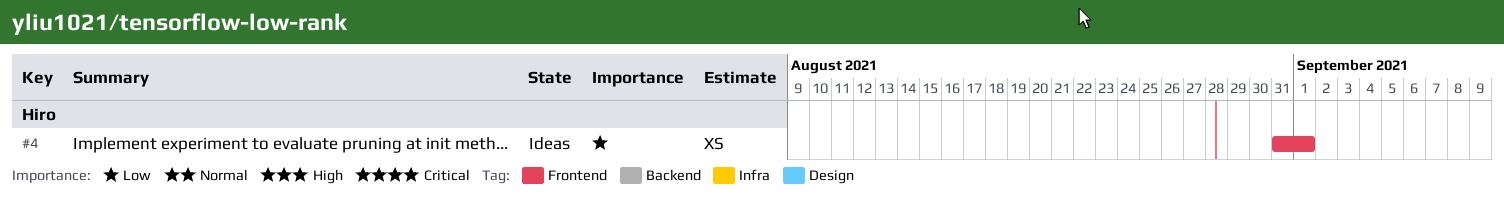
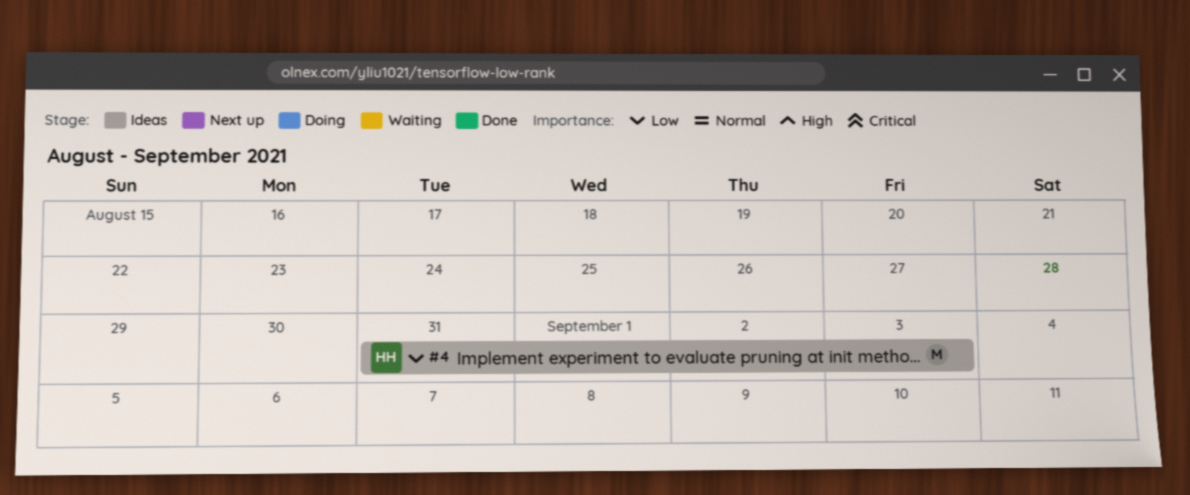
#4, estimate: XS -> M
#4, due: Sep 1 -> Sep 3

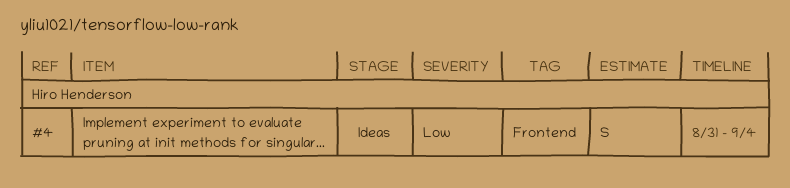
#4, estimate: M -> S
#4, due: Sep 3 -> Sep 4

